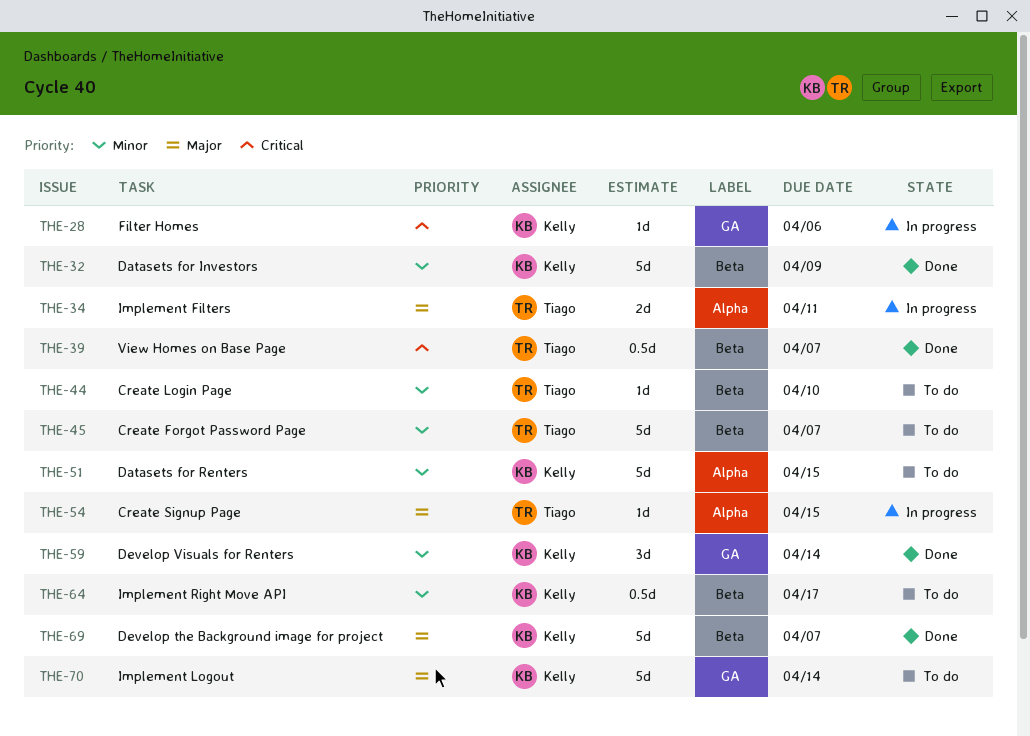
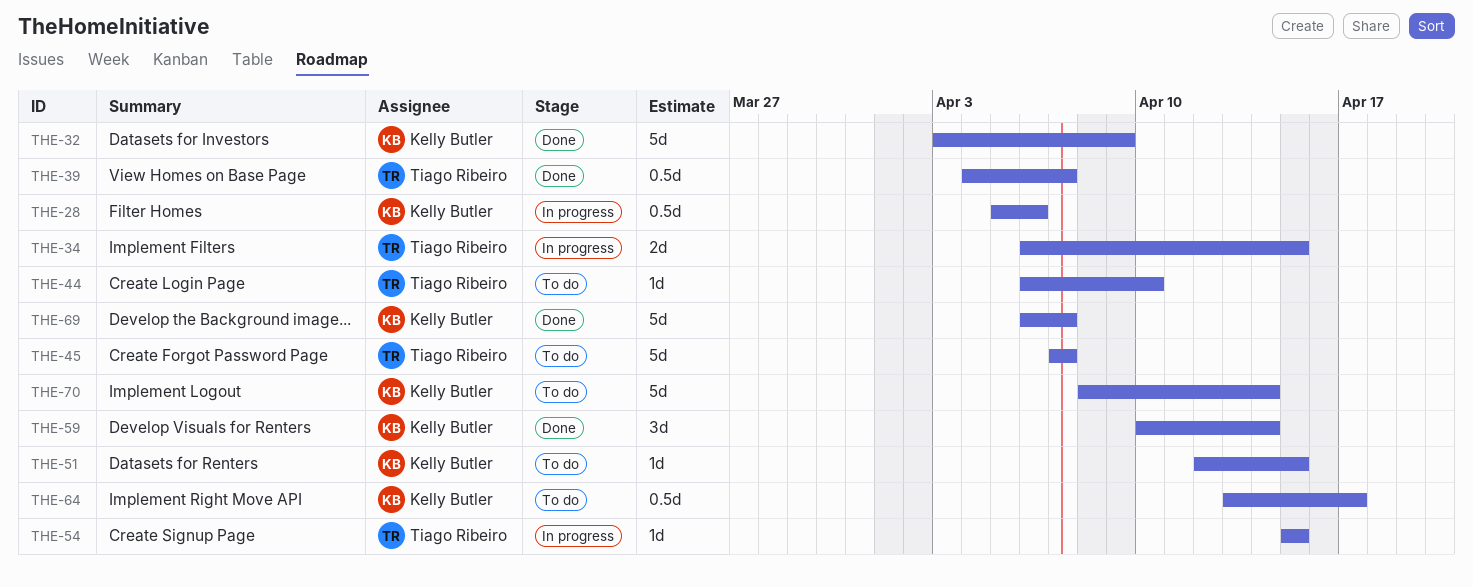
THE-28, estimate: 1d -> 0.5d
THE-34, due: Apr 11 -> Apr 15
THE-51, estimate: 5d -> 1d

